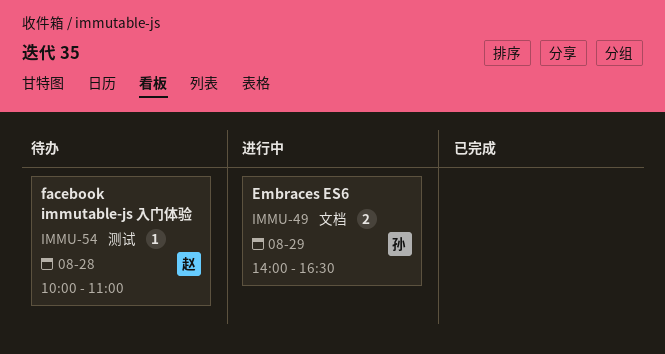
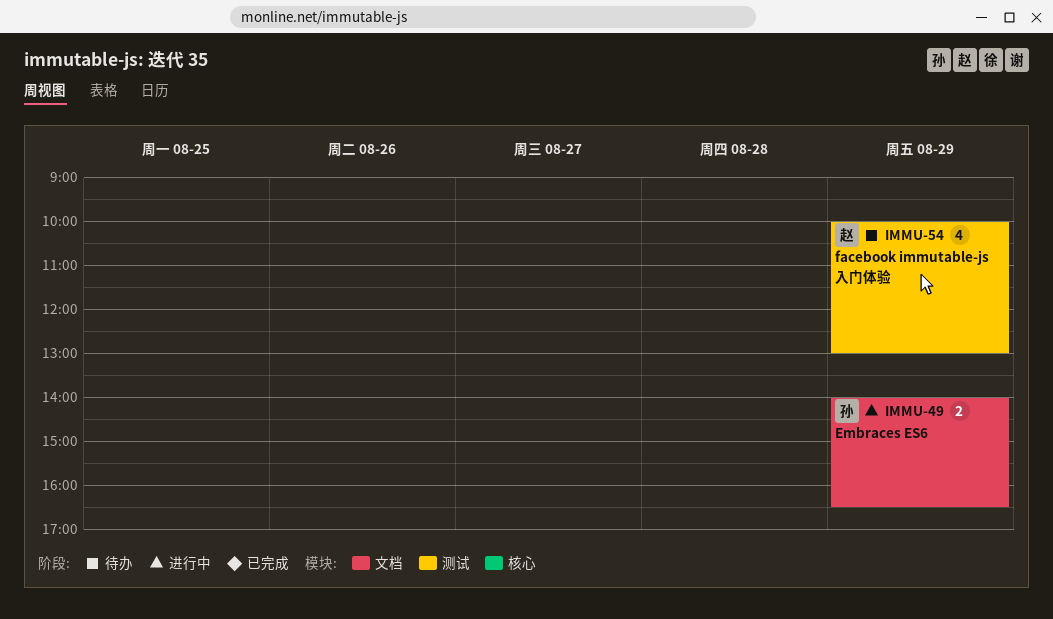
IMMU-54, estimate: 1 -> 4
IMMU-54, day: Aug 28 -> Aug 29
IMMU-54, ends: 11:00 -> 13:00

